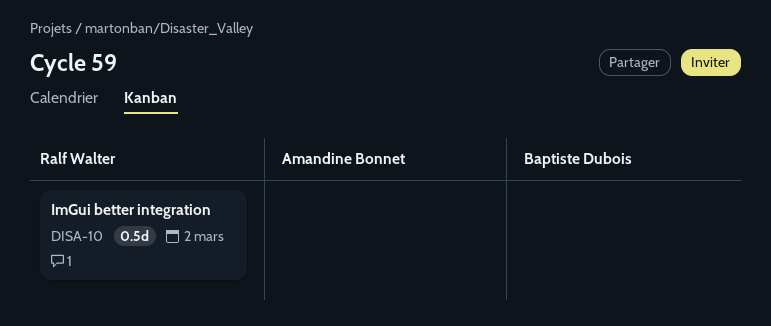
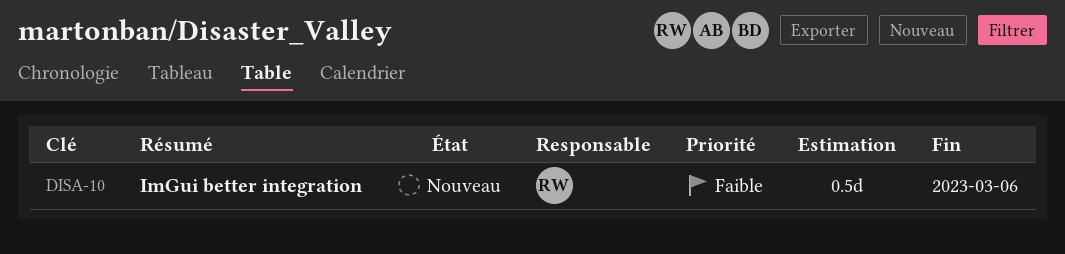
DISA-10, due: Mar 2 -> Mar 6

